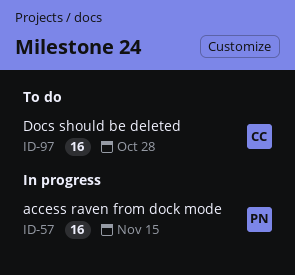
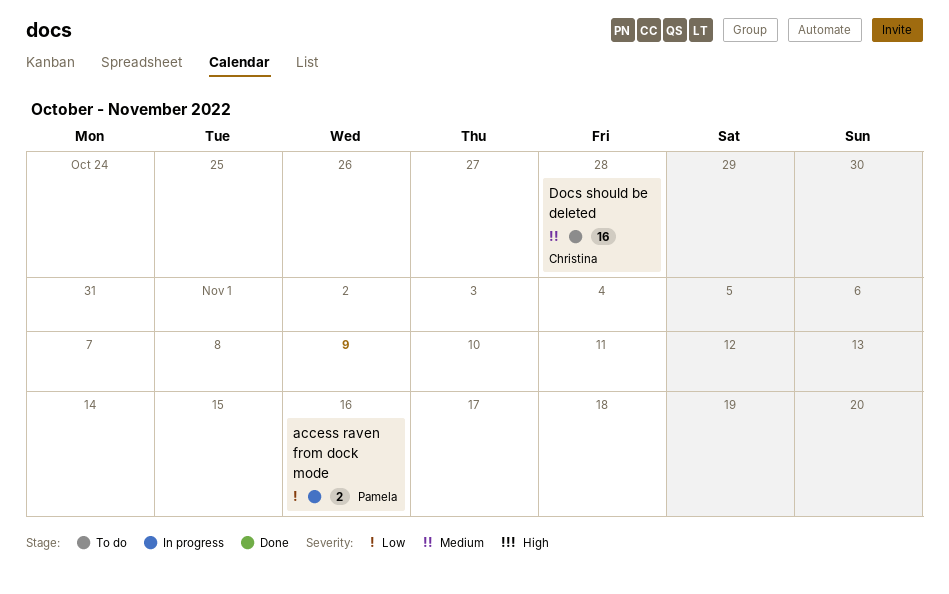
access raven from dock mode, estimate: 16 -> 2
access raven from dock mode, due: Nov 15 -> Nov 16

